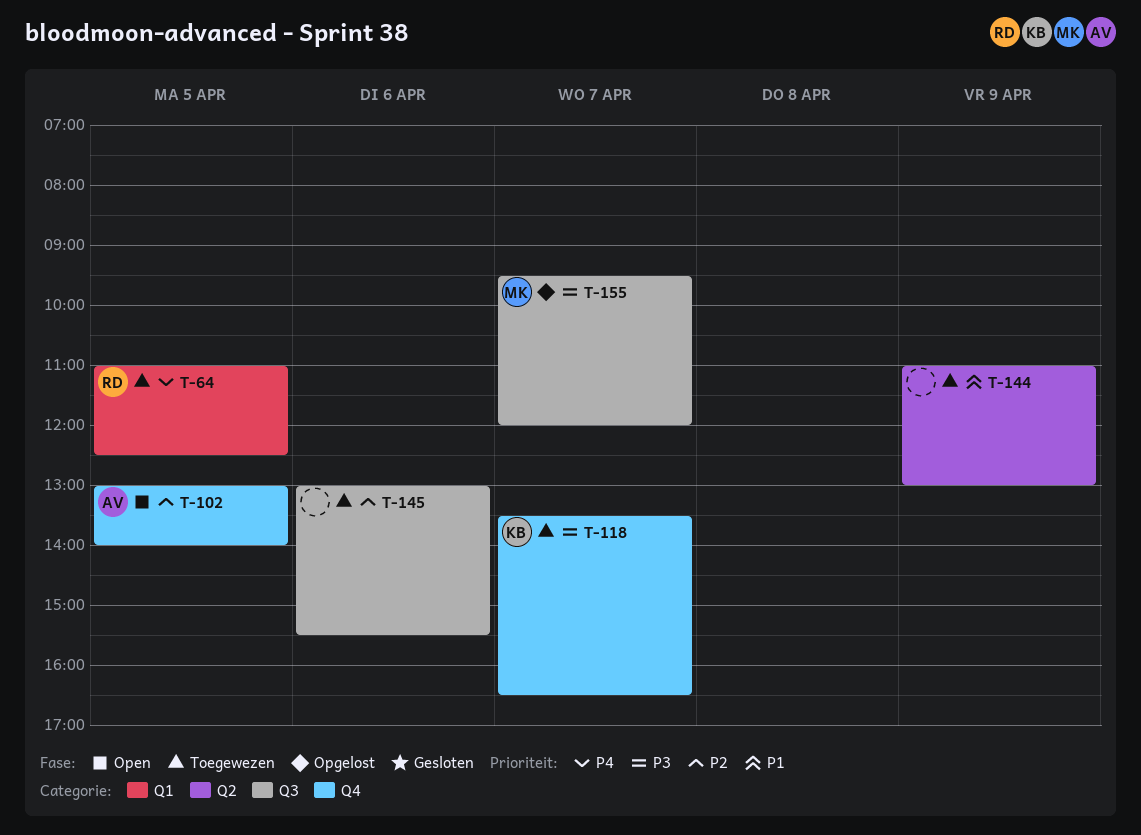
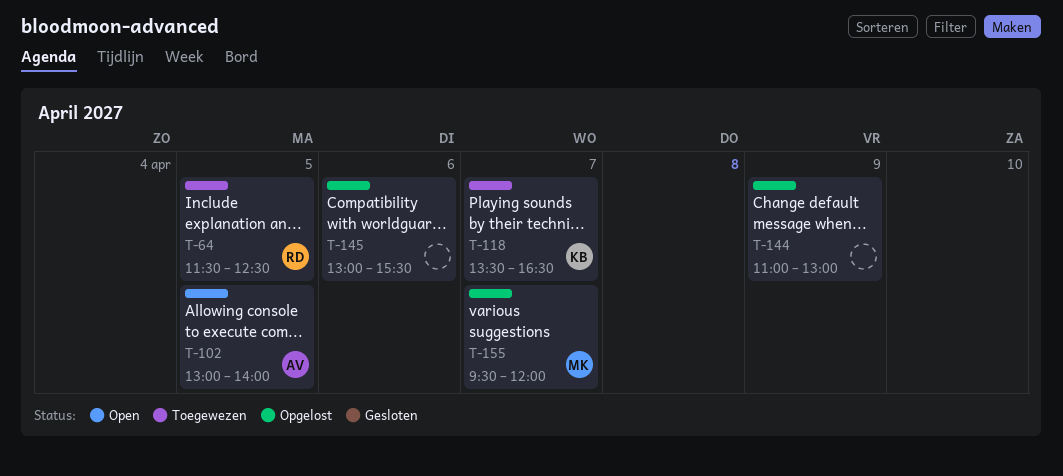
T-64, begins: 11:00 -> 11:30
T-144, status: Toegewezen -> Opgelost
T-145, status: Toegewezen -> Opgelost

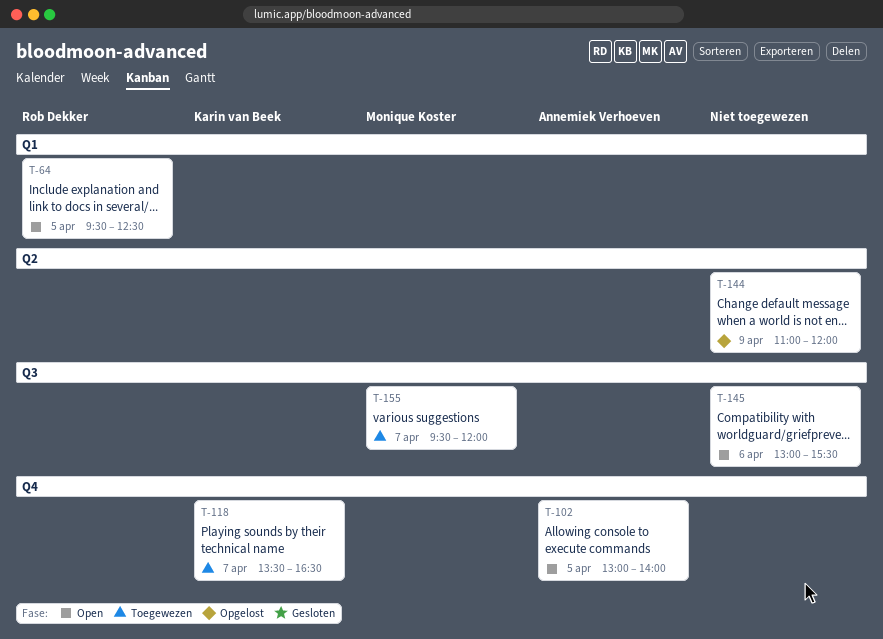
T-64, status: Toegewezen -> Open
T-64, begins: 11:30 -> 09:30
T-144, ends: 13:00 -> 12:00
T-145, status: Opgelost -> Open
T-155, status: Opgelost -> Toegewezen

